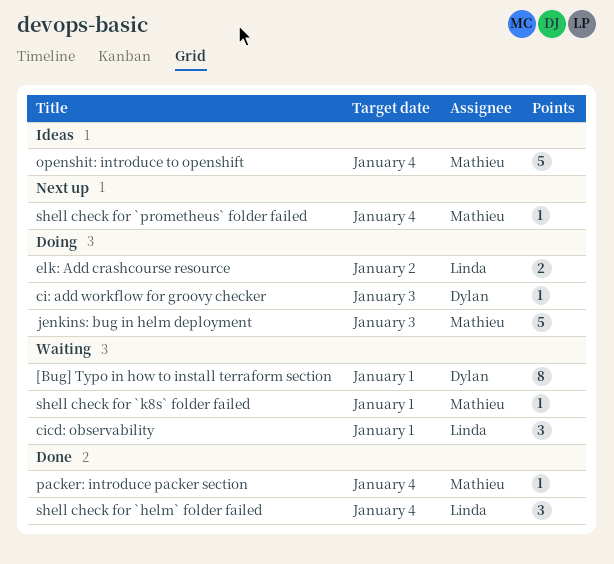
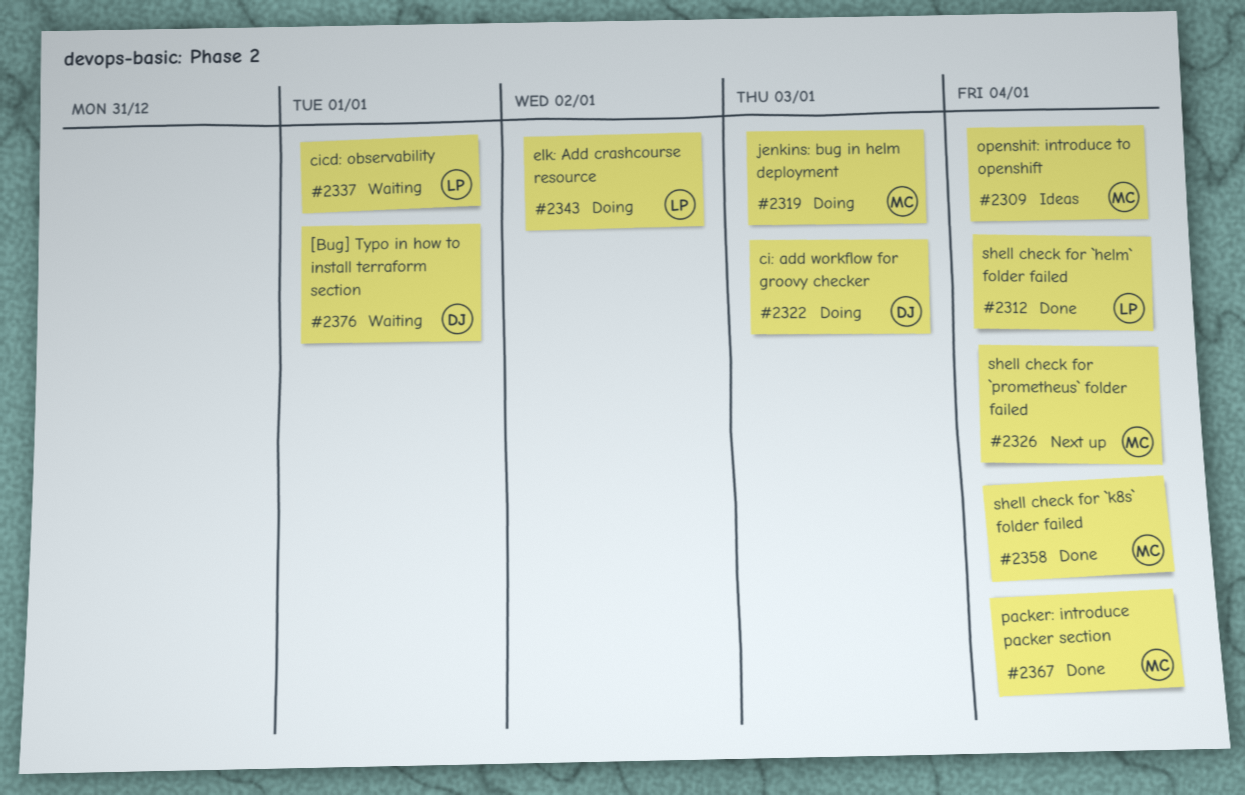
shell check for `k8s` folder failed, status: Waiting -> Done
shell check for `k8s` folder failed, due: Jan 1 -> Jan 4

